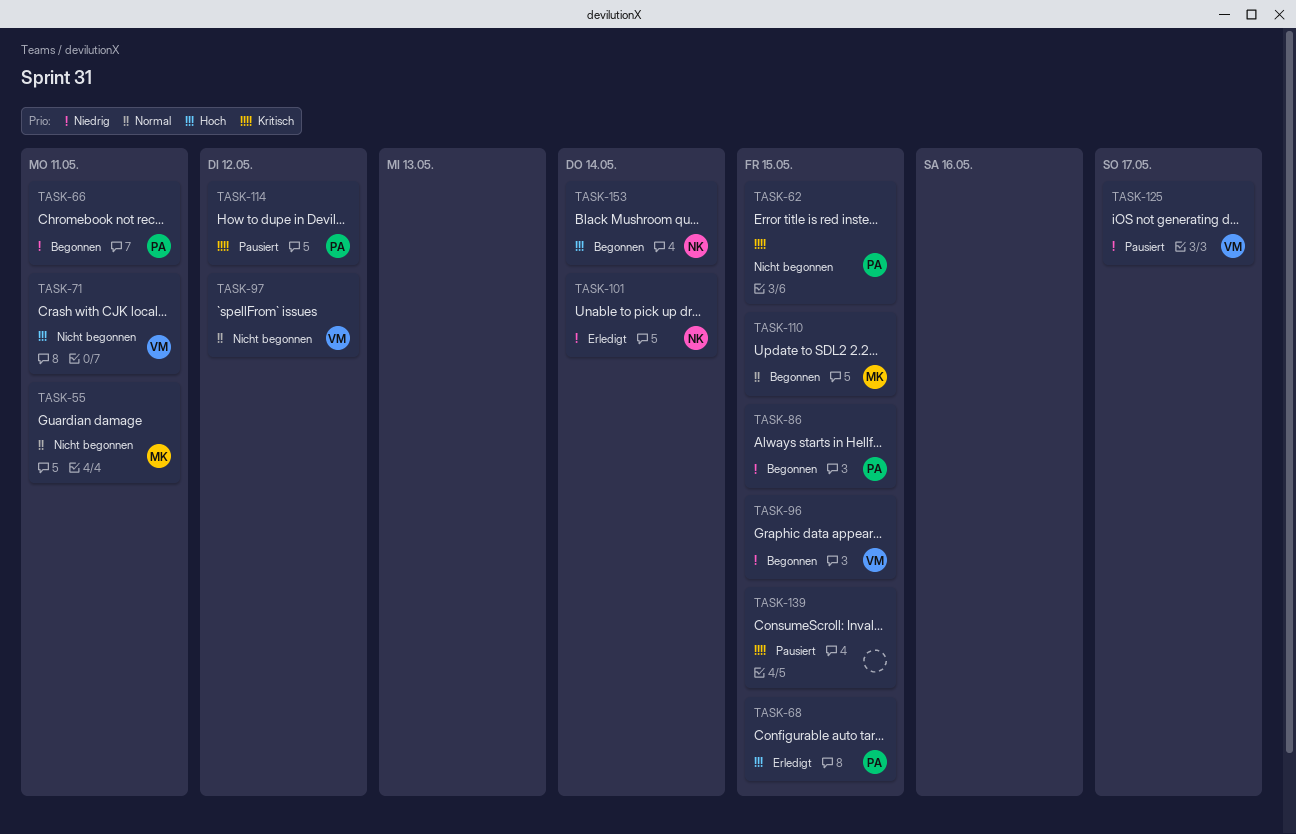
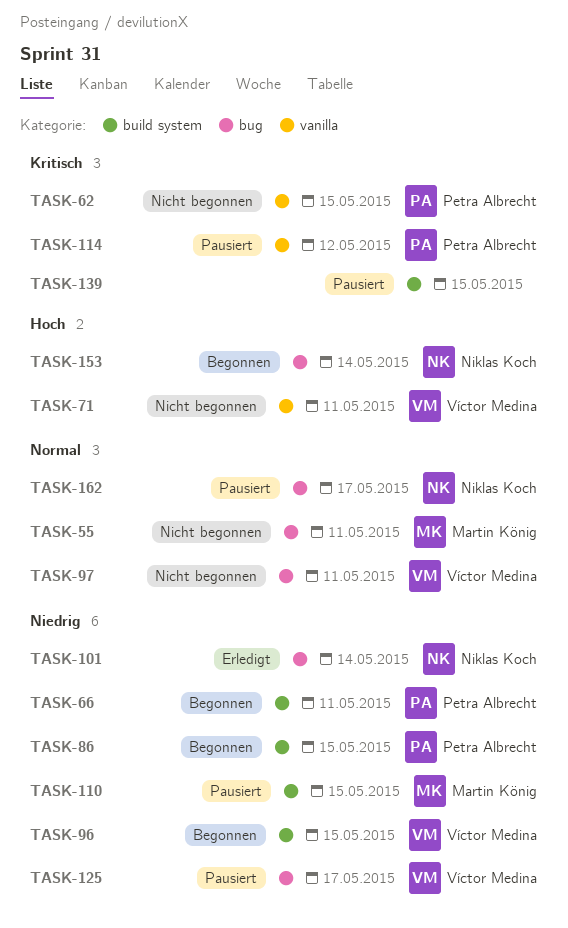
TASK-68: present -> none
TASK-97, due: May 12 -> May 11
TASK-110, status: Begonnen -> Pausiert
TASK-110, priority: Normal -> Niedrig
TASK-162: none -> present

